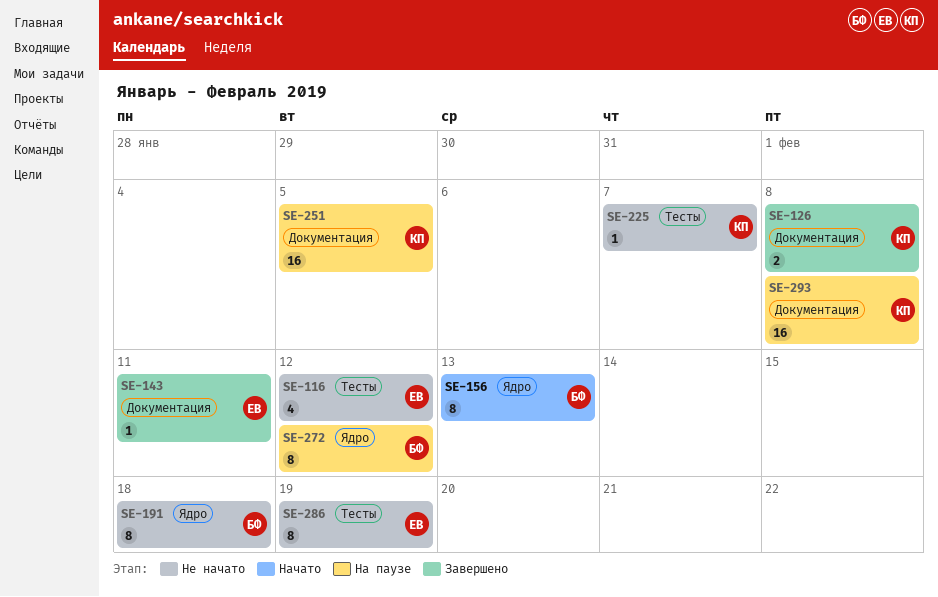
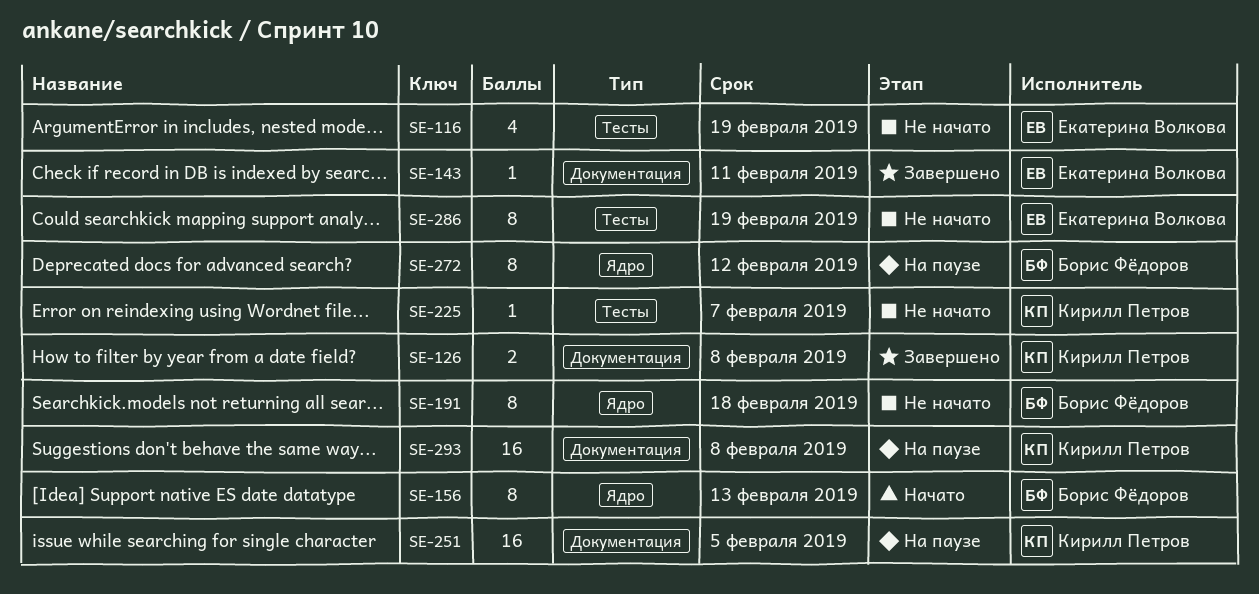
SE-116, due: Feb 12 -> Feb 19

